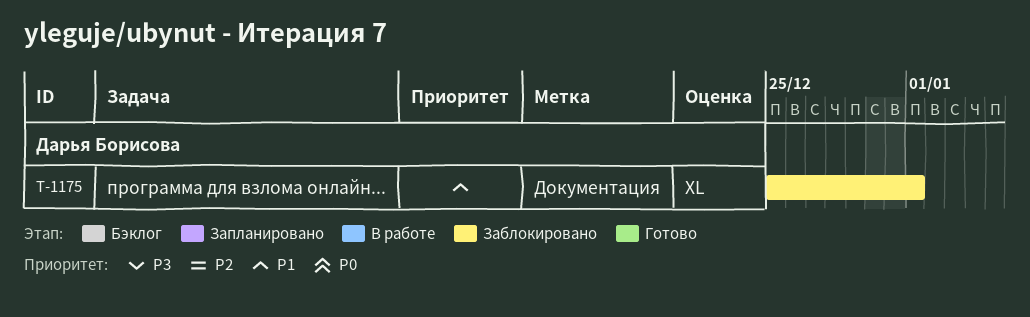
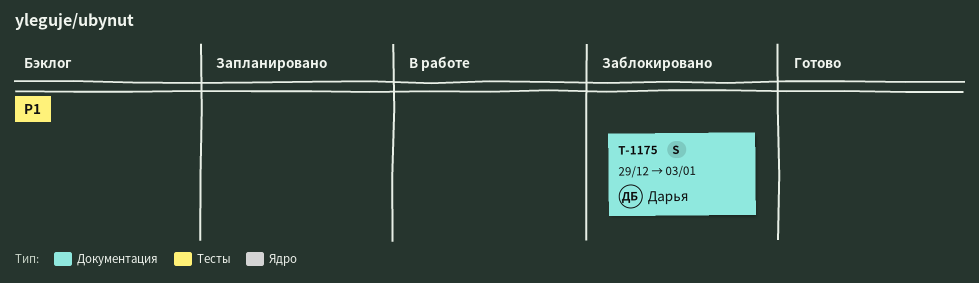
T-1175, estimate: XL -> S
T-1175, start: Dec 25 -> Dec 29
T-1175, due: Jan 1 -> Jan 3

